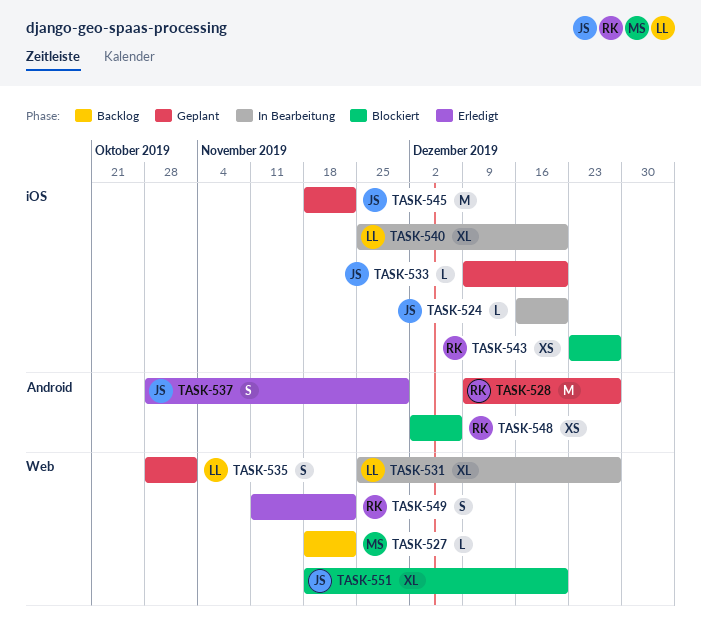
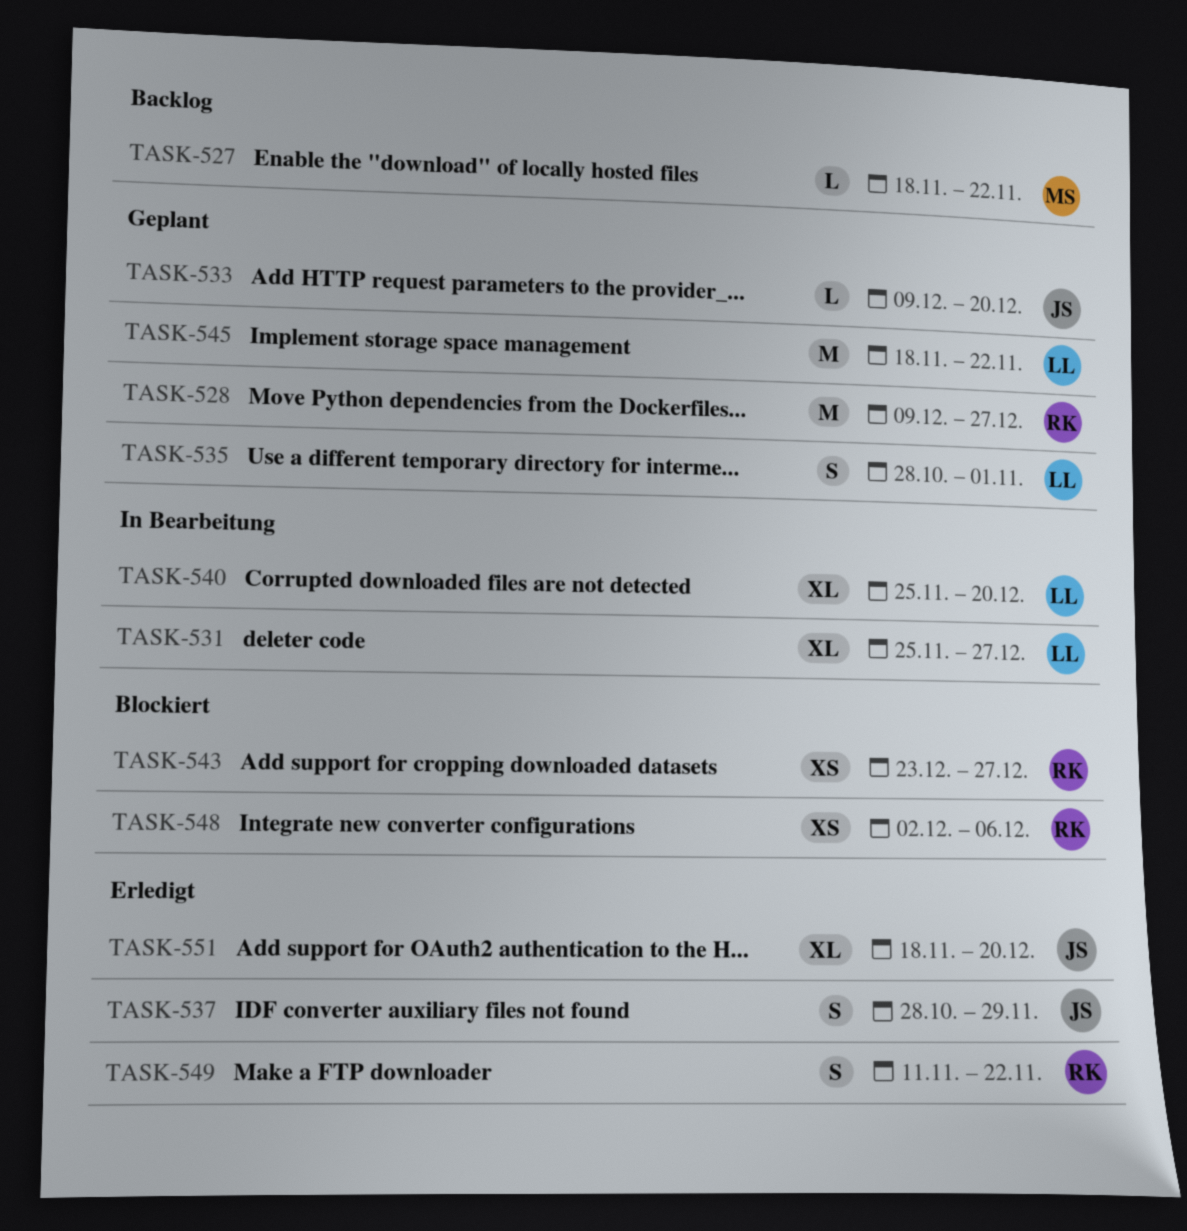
TASK-524: present -> none
TASK-545, owner: JS -> LL
TASK-551, status: Blockiert -> Erledigt

